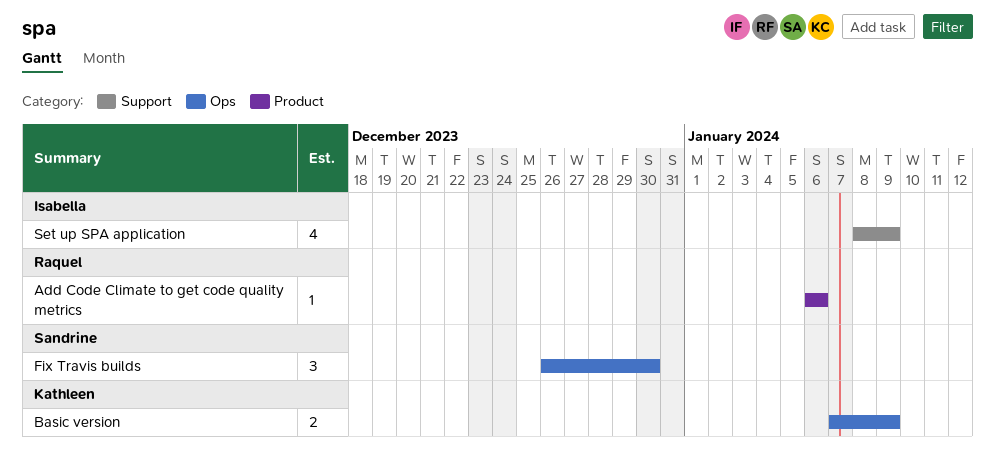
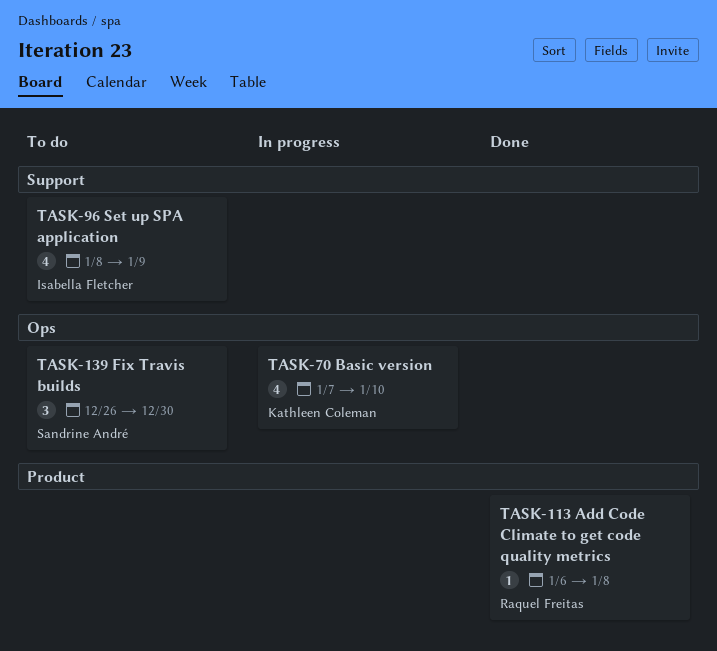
Add Code Climate to get code quality metrics, due: Jan 6 -> Jan 8
Basic version, estimate: 2 -> 4
Basic version, due: Jan 9 -> Jan 10

